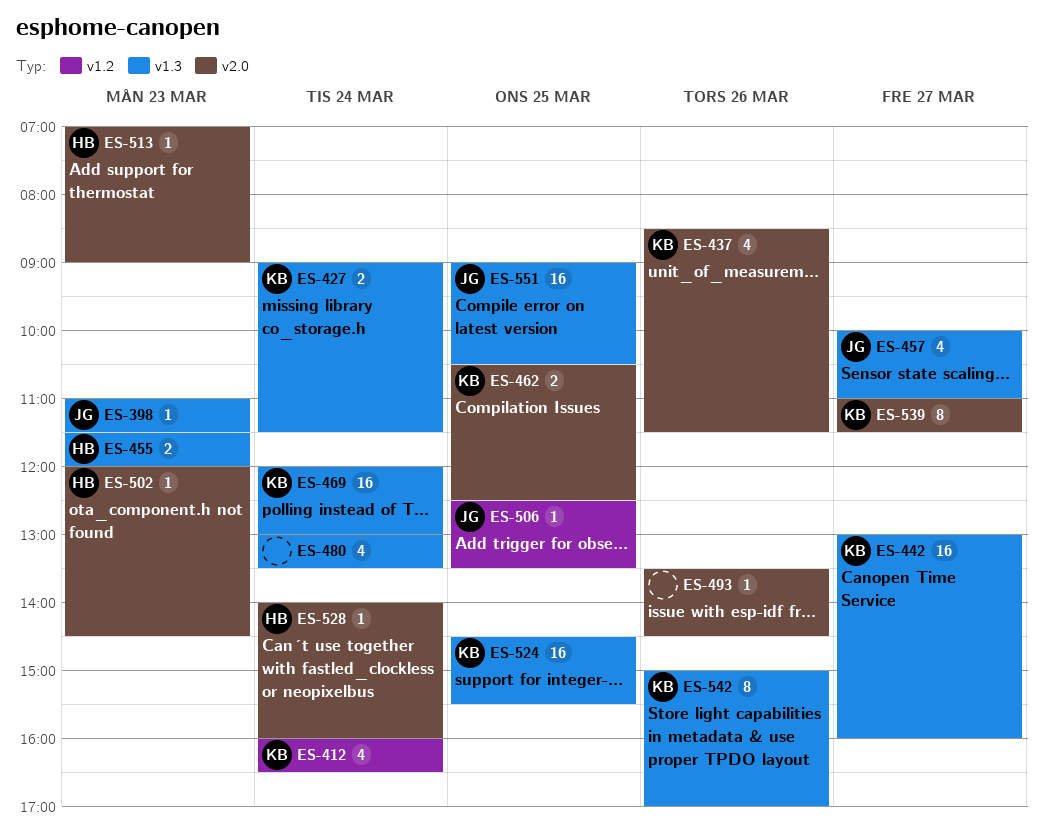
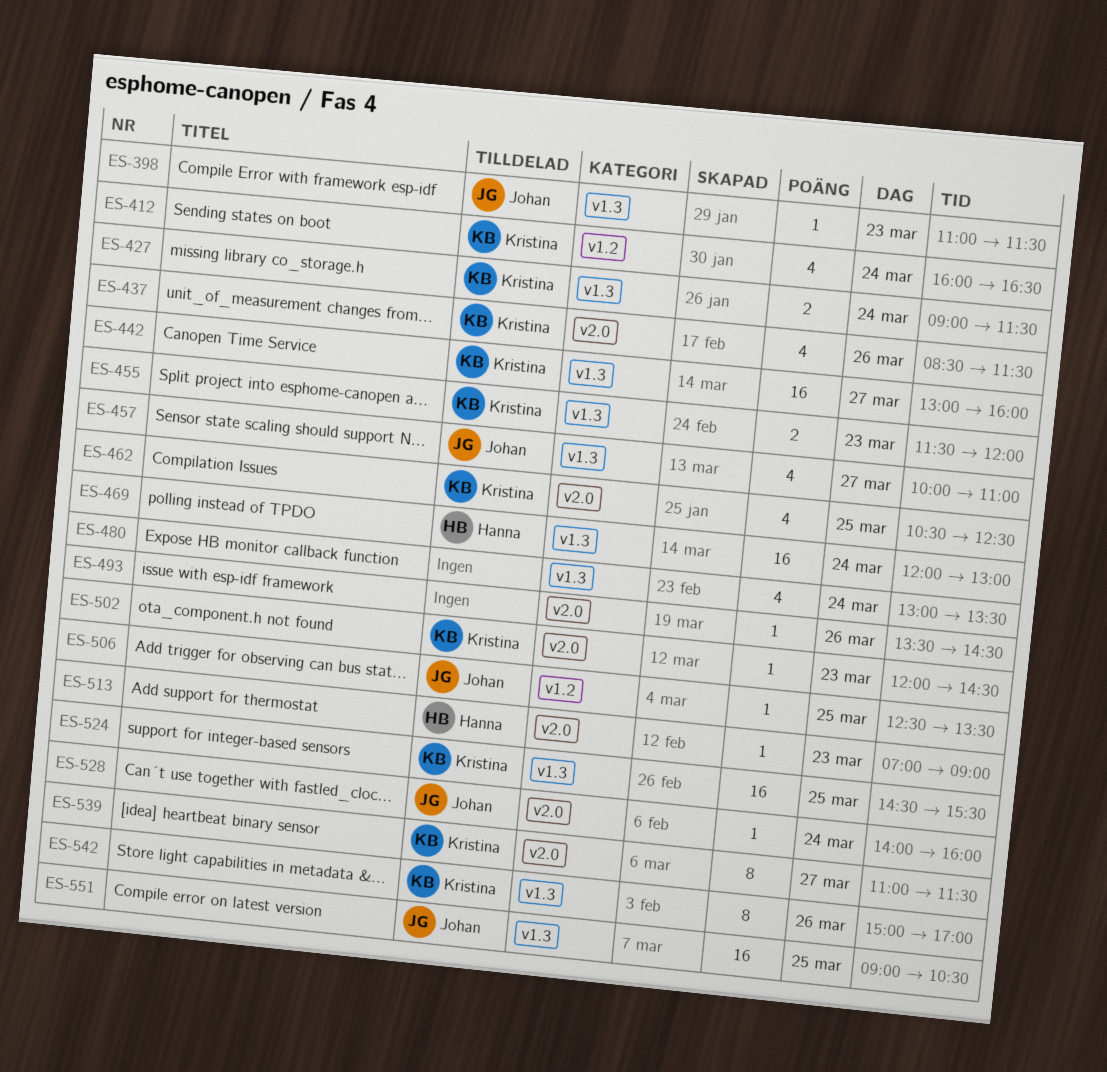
ES-455, owner: Hanna -> Kristina
ES-462, estimate: 2 -> 4
ES-469, owner: Kristina -> Hanna
ES-502, owner: Hanna -> Kristina
ES-528, owner: Hanna -> Johan

